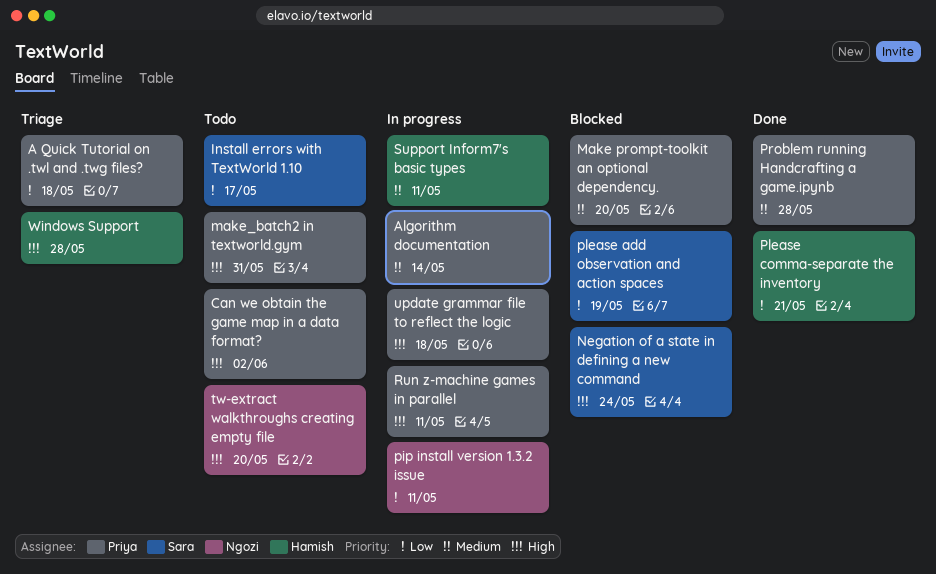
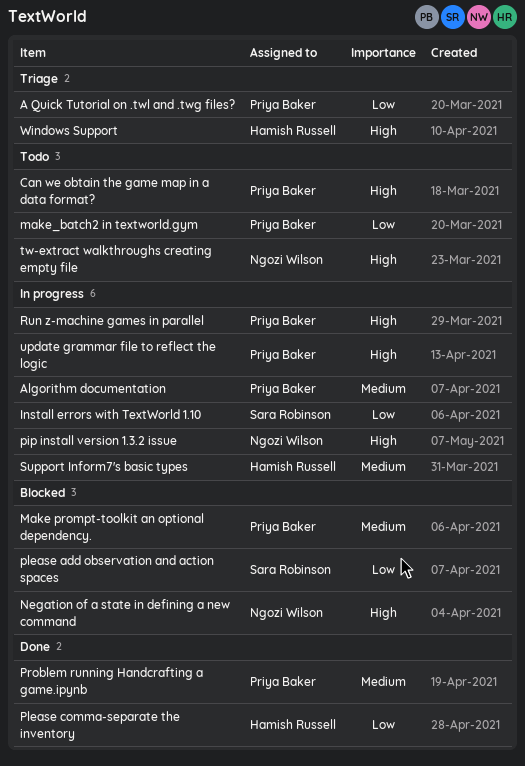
Install errors with TextWorld 1.10, status: Todo -> In progress
make_batch2 in textworld.gym, priority: High -> Low
Negation of a state in defining a new command, owner: Sara Robinson -> Ngozi Wilson
pip install version 1.3.2 issue, priority: Low -> High

